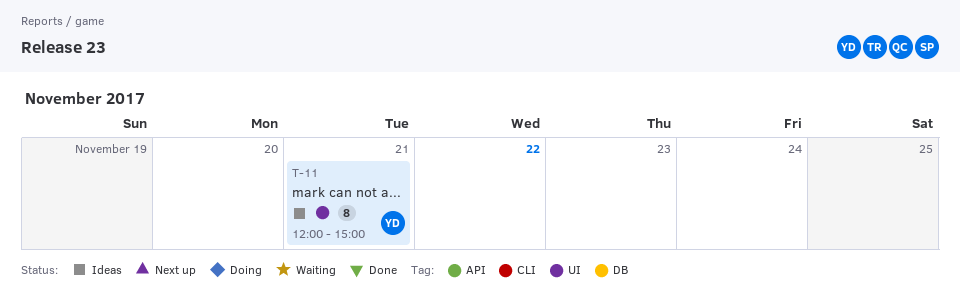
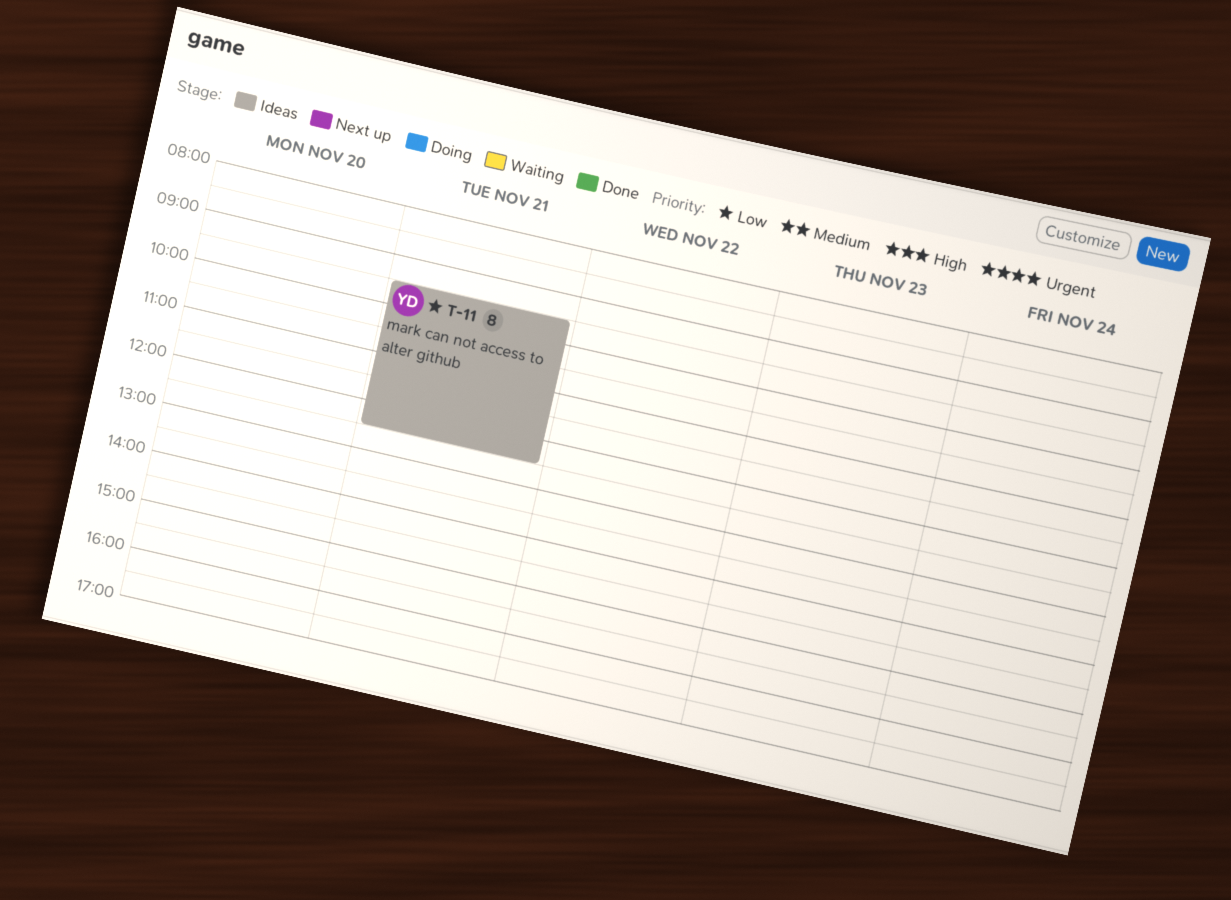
T-11, begins: 12:00 -> 09:30
T-11, ends: 15:00 -> 12:30

